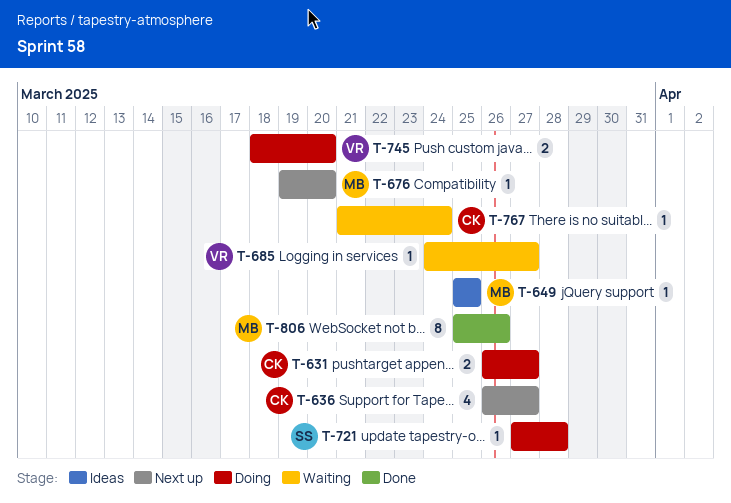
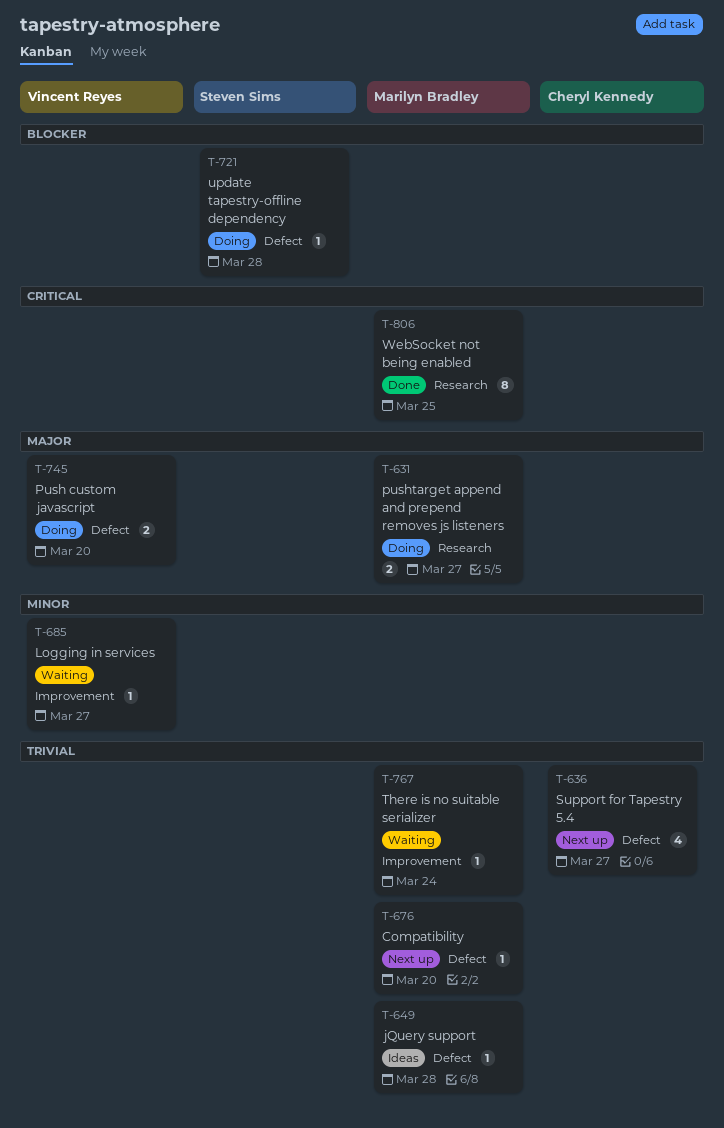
T-631, owner: Cheryl Kennedy -> Marilyn Bradley
T-649, due: Mar 25 -> Mar 28
T-767, owner: Cheryl Kennedy -> Marilyn Bradley
T-806, due: Mar 26 -> Mar 25

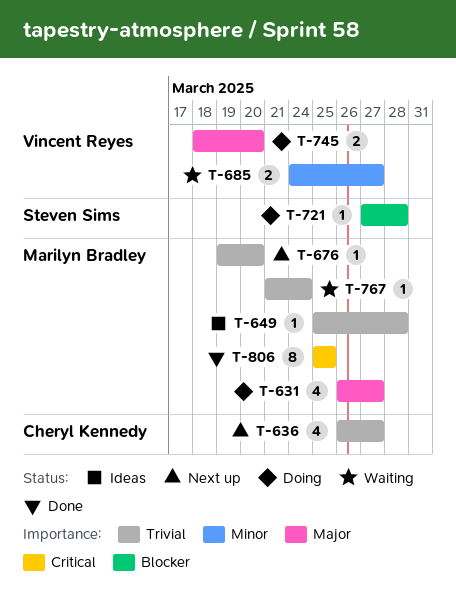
T-631, estimate: 2 -> 4
T-685, estimate: 1 -> 2

